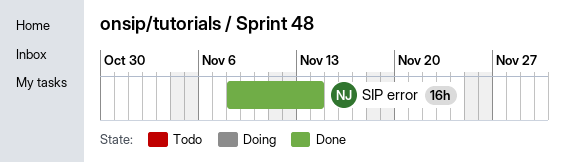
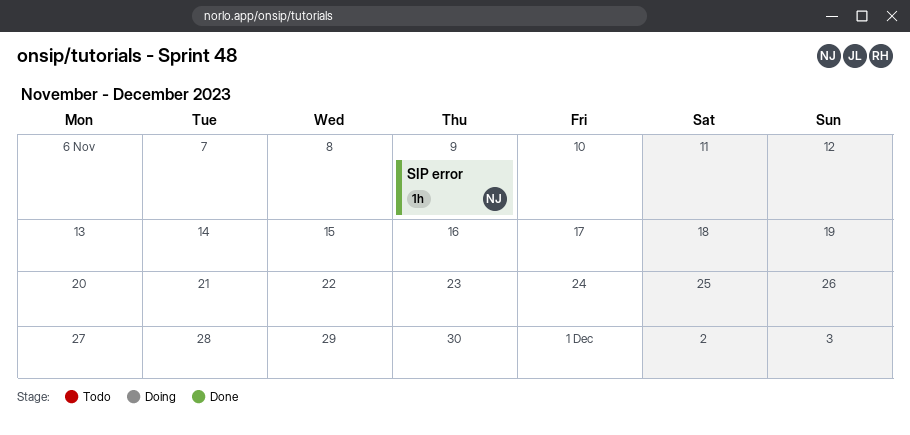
SIP error, estimate: 16h -> 1h
SIP error, due: Nov 14 -> Nov 9

